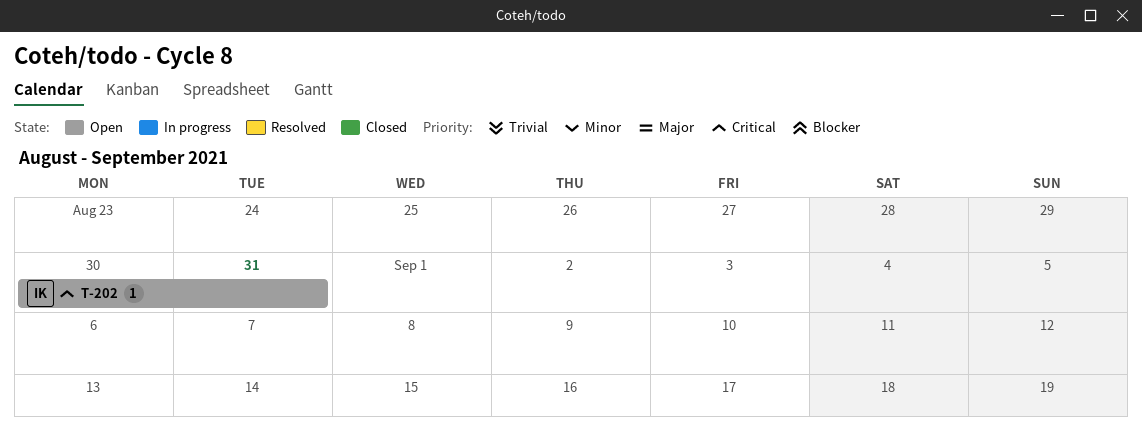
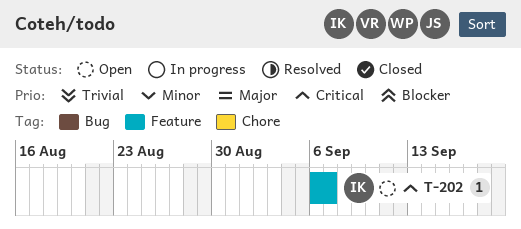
T-202, start: Aug 30 -> Sep 6
T-202, due: Aug 31 -> Sep 7

